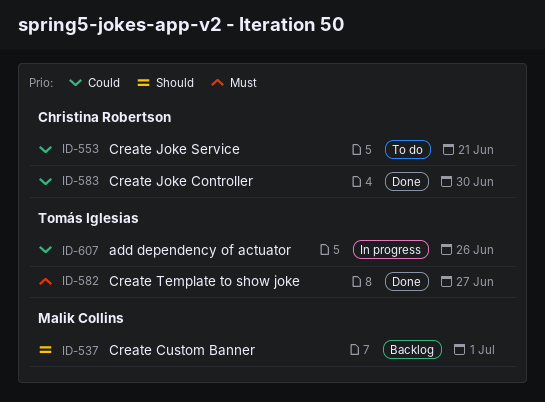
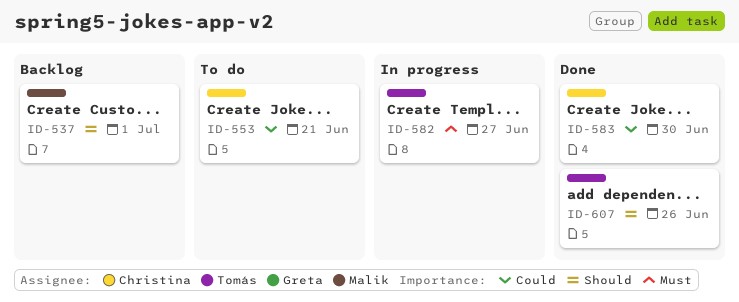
ID-582, status: Done -> In progress
ID-607, status: In progress -> Done
ID-607, priority: Could -> Should

